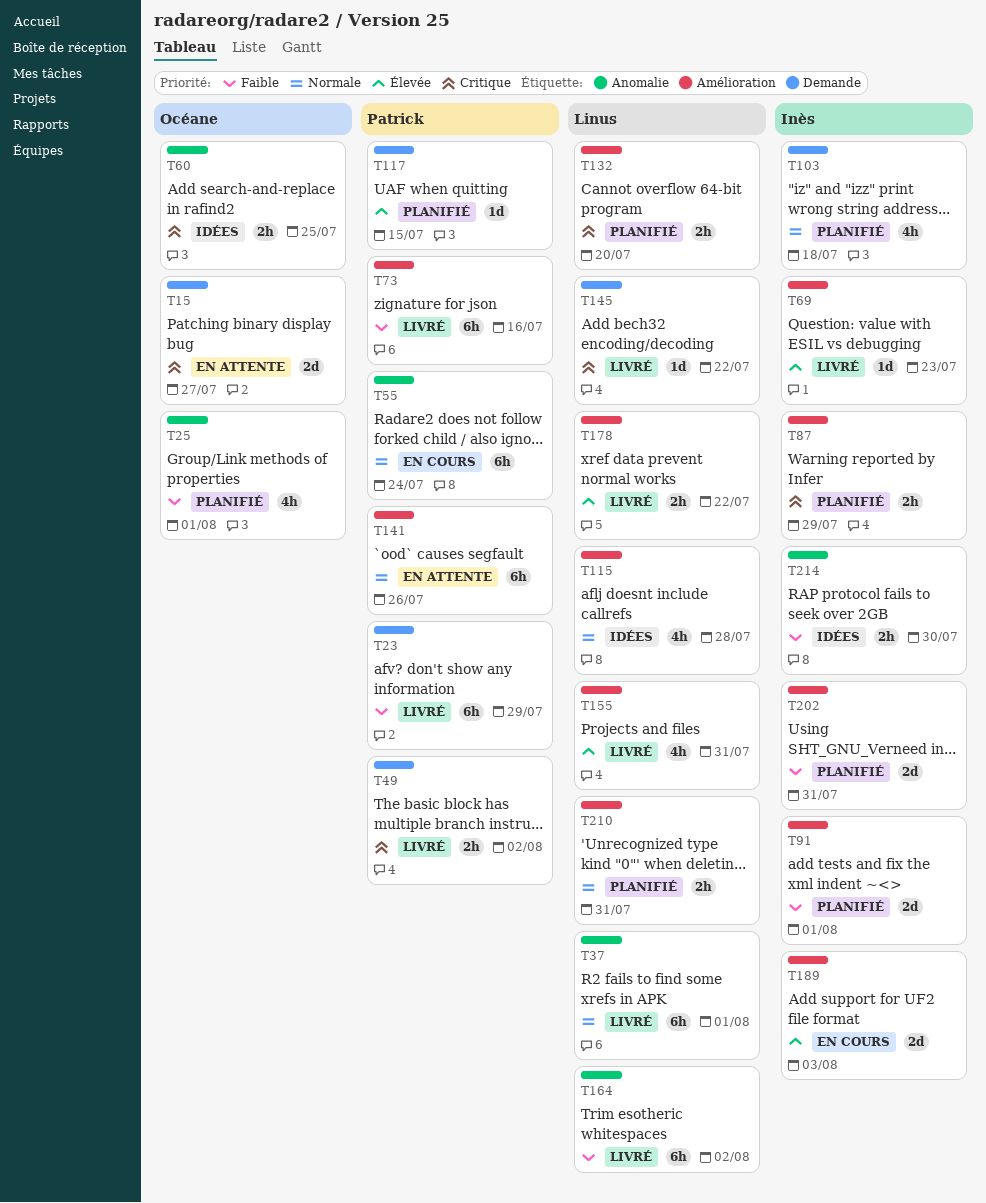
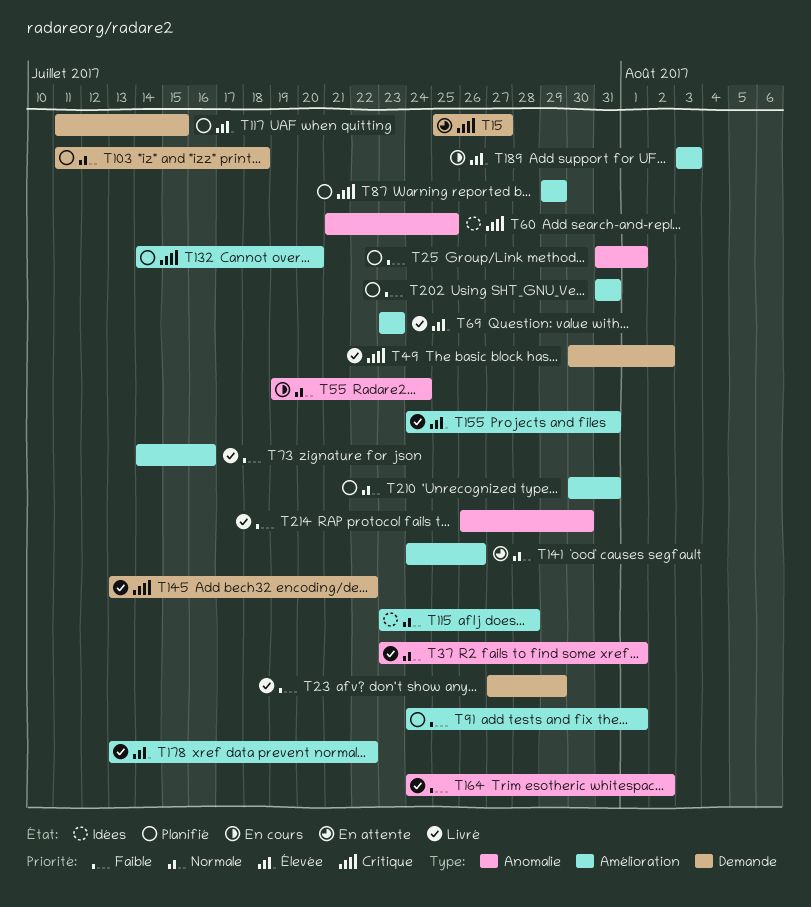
T214, status: Idées -> Livré

